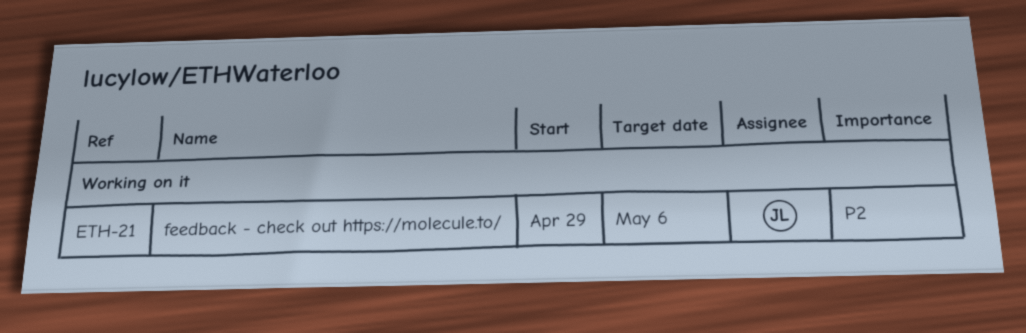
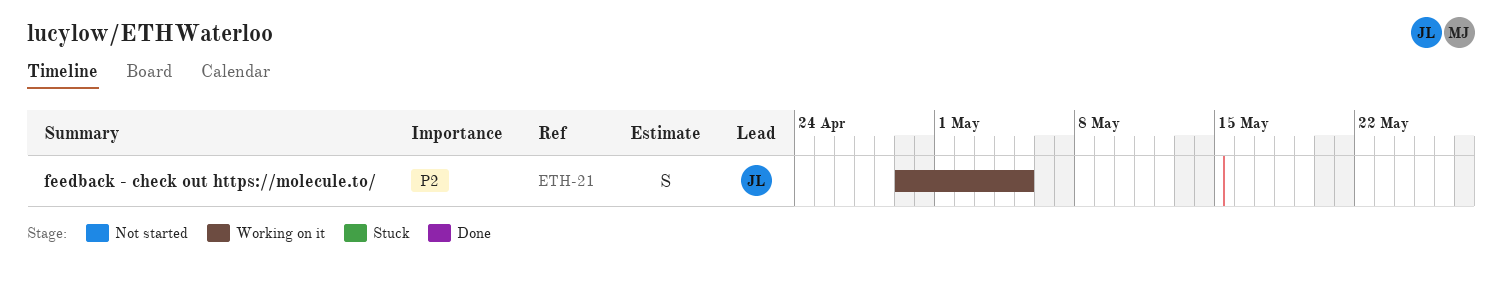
ETH-21, due: May 6 -> May 5

